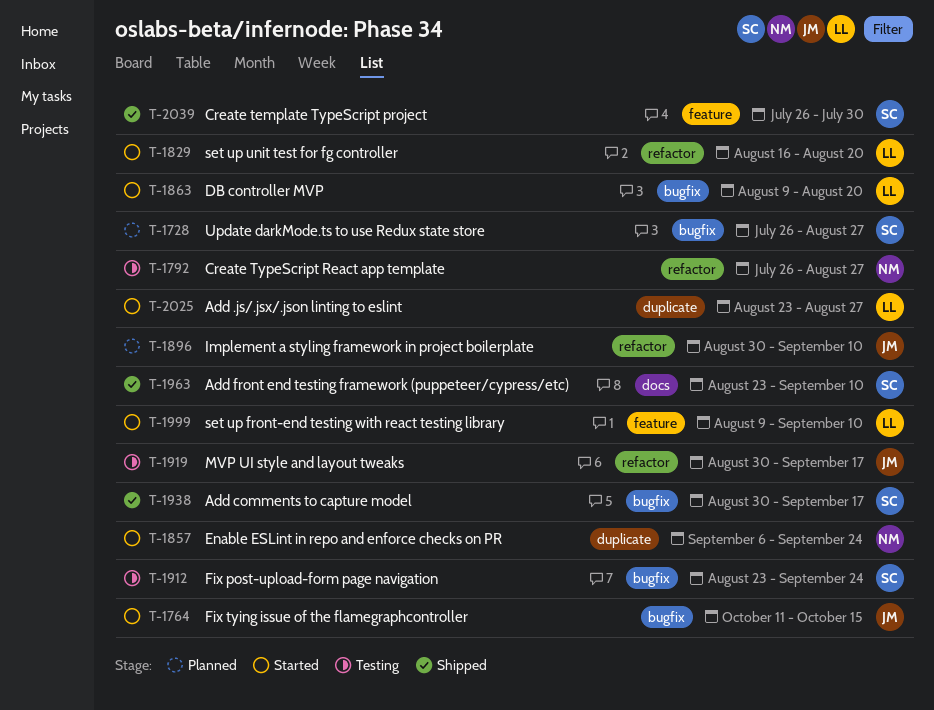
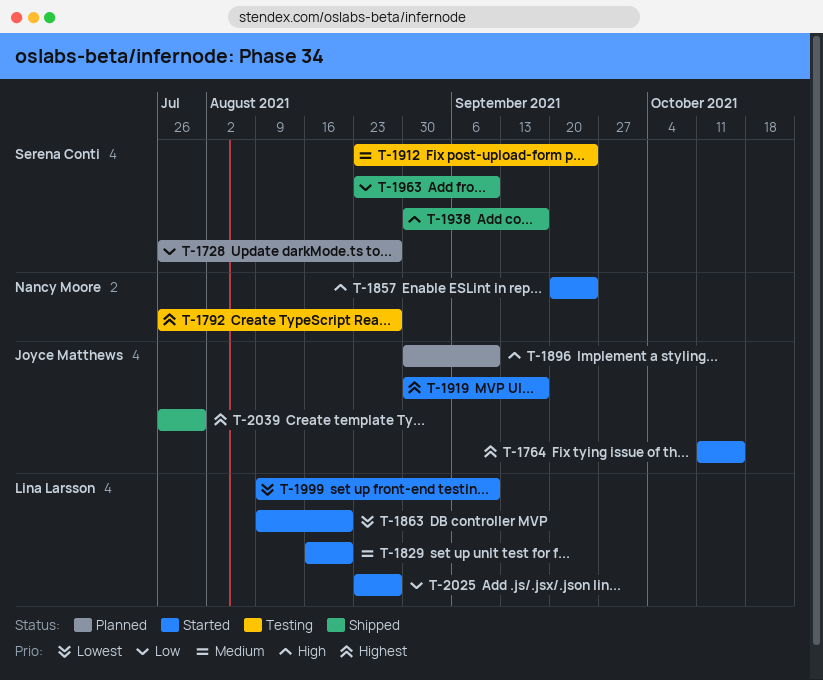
T-1857, start: Sep 6 -> Sep 20
T-1919, status: Testing -> Started
T-2039, owner: Serena Conti -> Joyce Matthews

